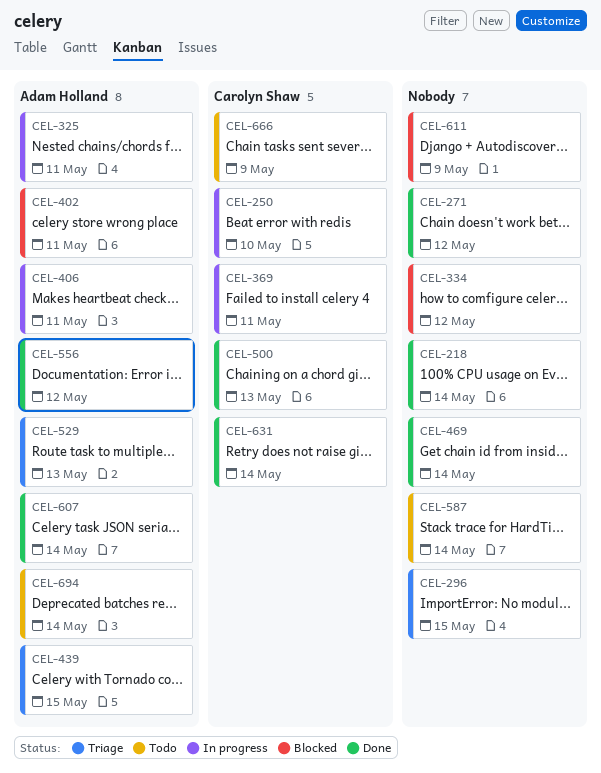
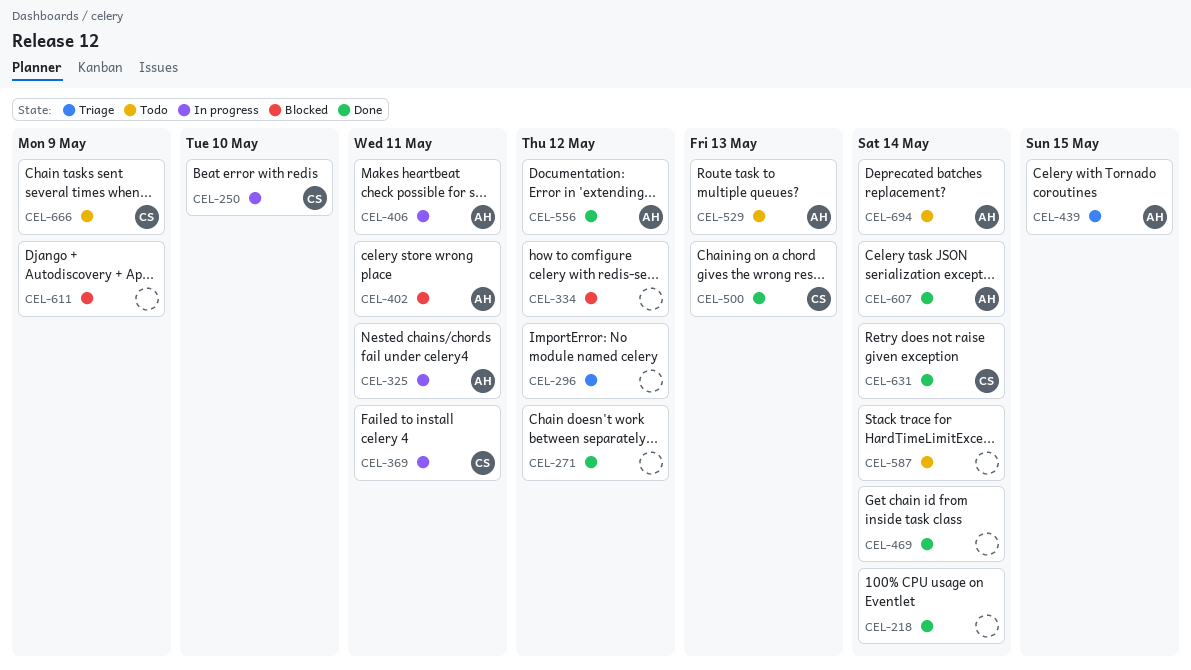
CEL-296, due: May 15 -> May 12
CEL-529, status: Triage -> Todo

